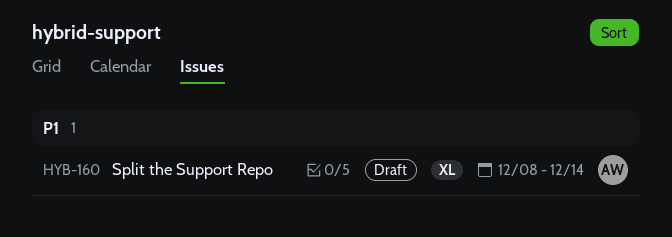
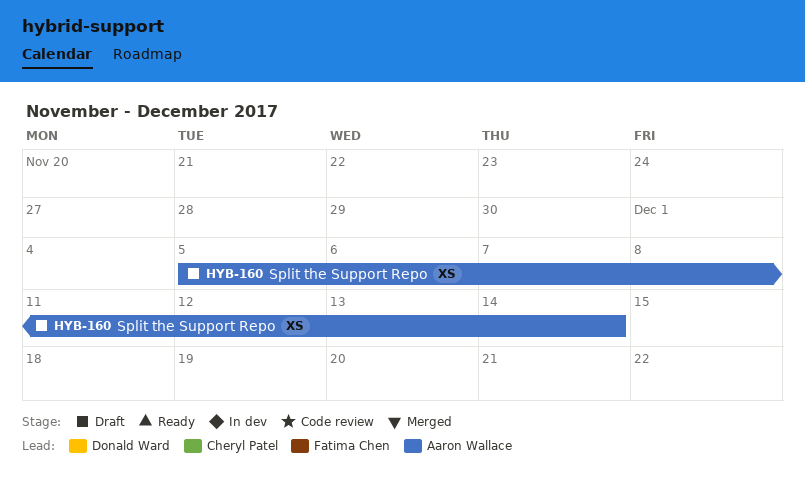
HYB-160, estimate: XL -> XS
HYB-160, start: Dec 8 -> Dec 5

